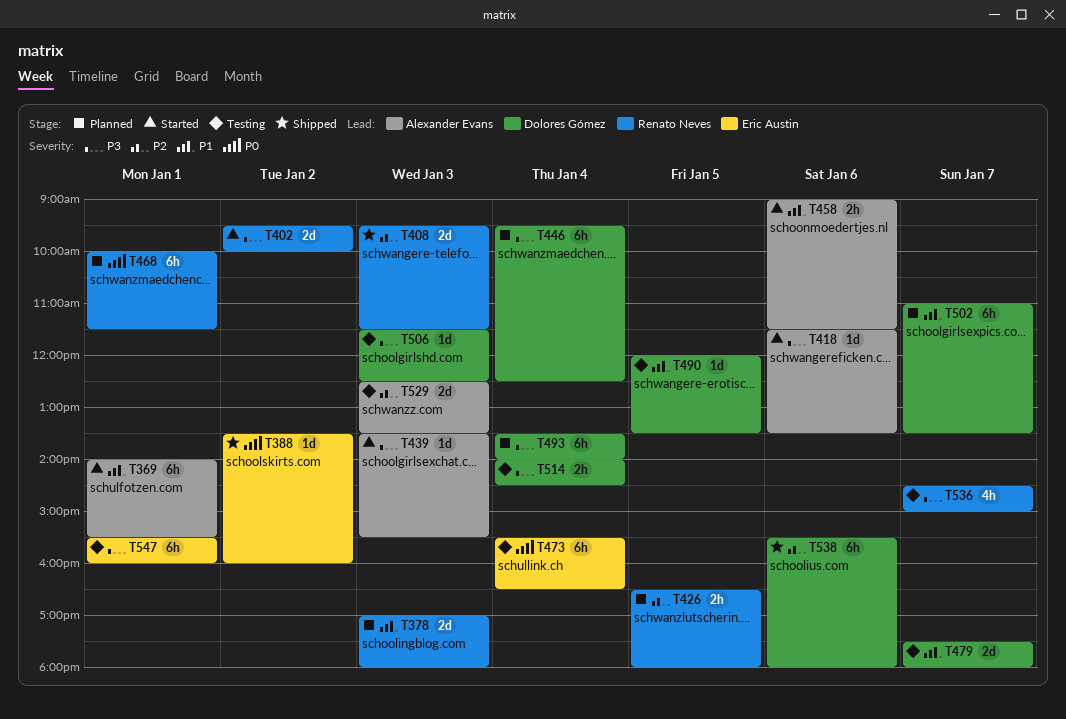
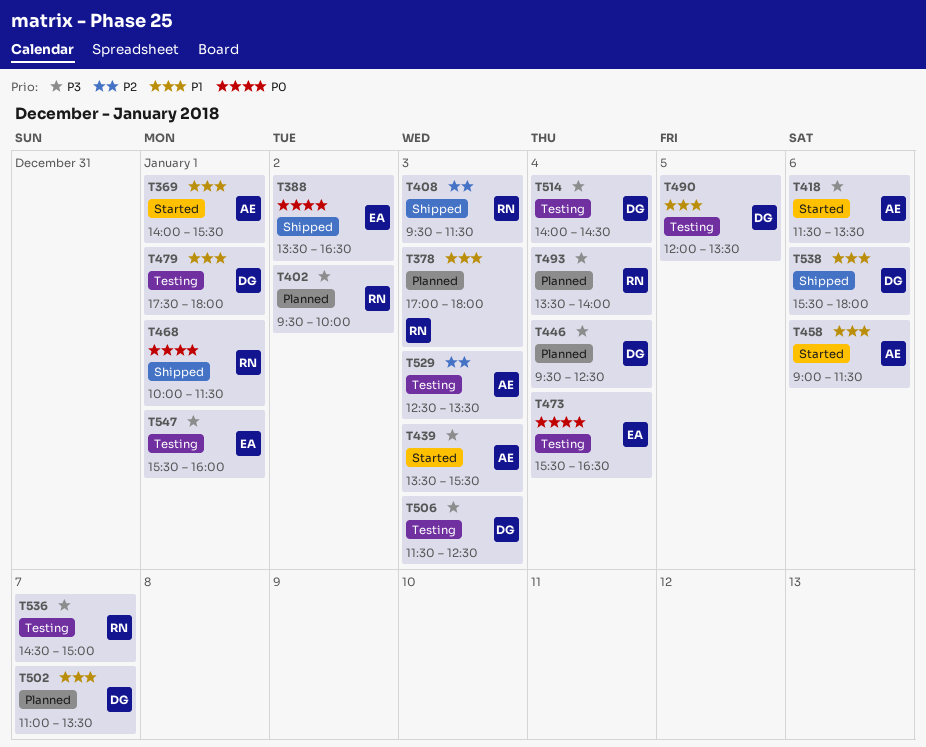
T388, ends: 16:00 -> 16:30
T402, status: Started -> Planned
T426: present -> none
T468, status: Planned -> Shipped
T479, day: Jan 7 -> Jan 1
T493, owner: Dolores Gómez -> Renato Neves
T538, priority: P2 -> P1

